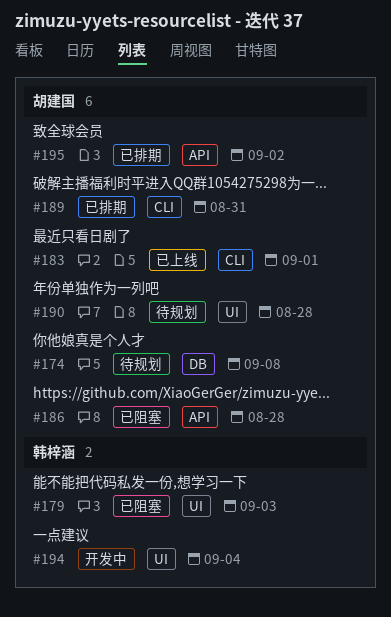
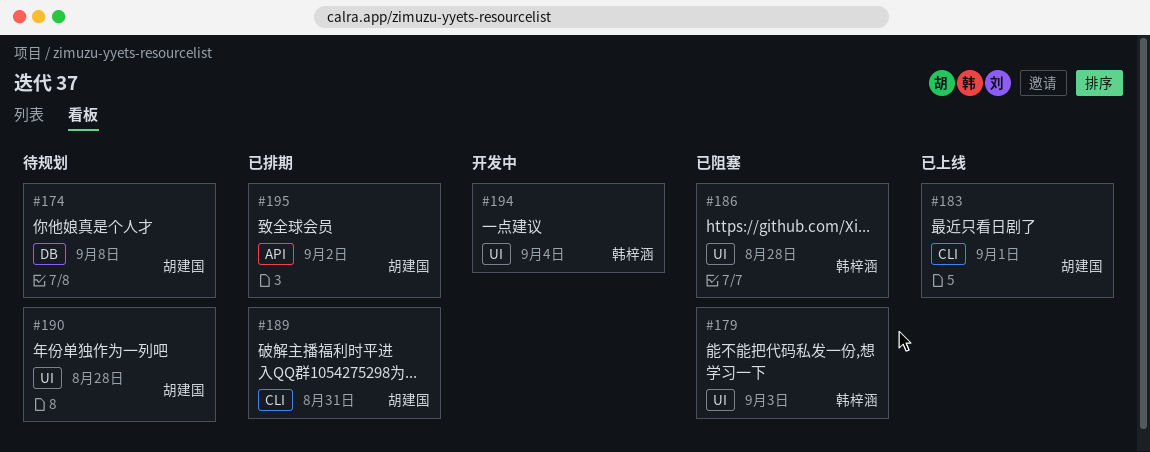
#186, owner: 胡建国 -> 韩梓涵
#186, label: API -> UI

